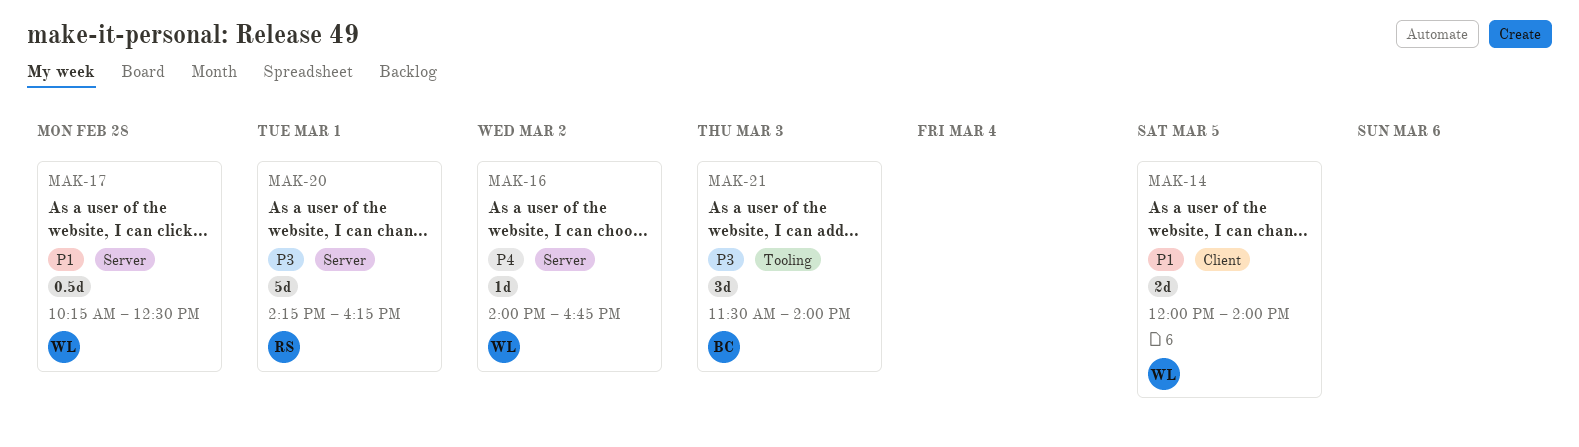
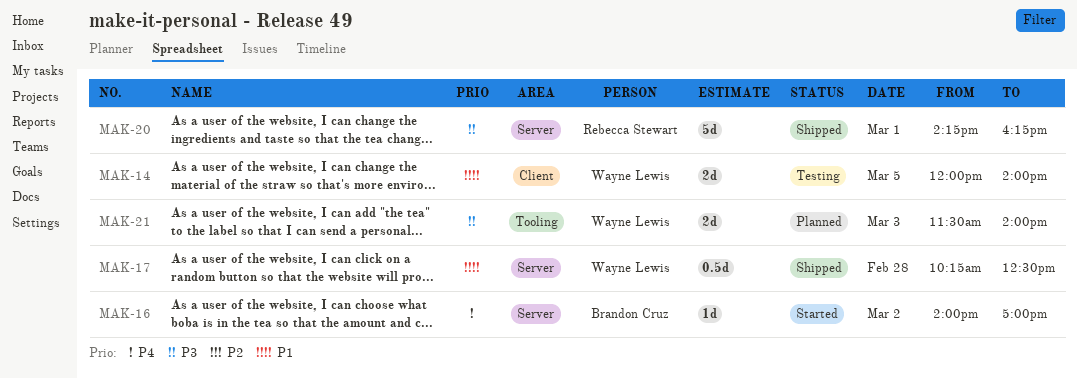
MAK-16, owner: Wayne Lewis -> Brandon Cruz
MAK-16, ends: 16:45 -> 17:00
MAK-21, owner: Brandon Cruz -> Wayne Lewis
MAK-21, estimate: 3d -> 2d

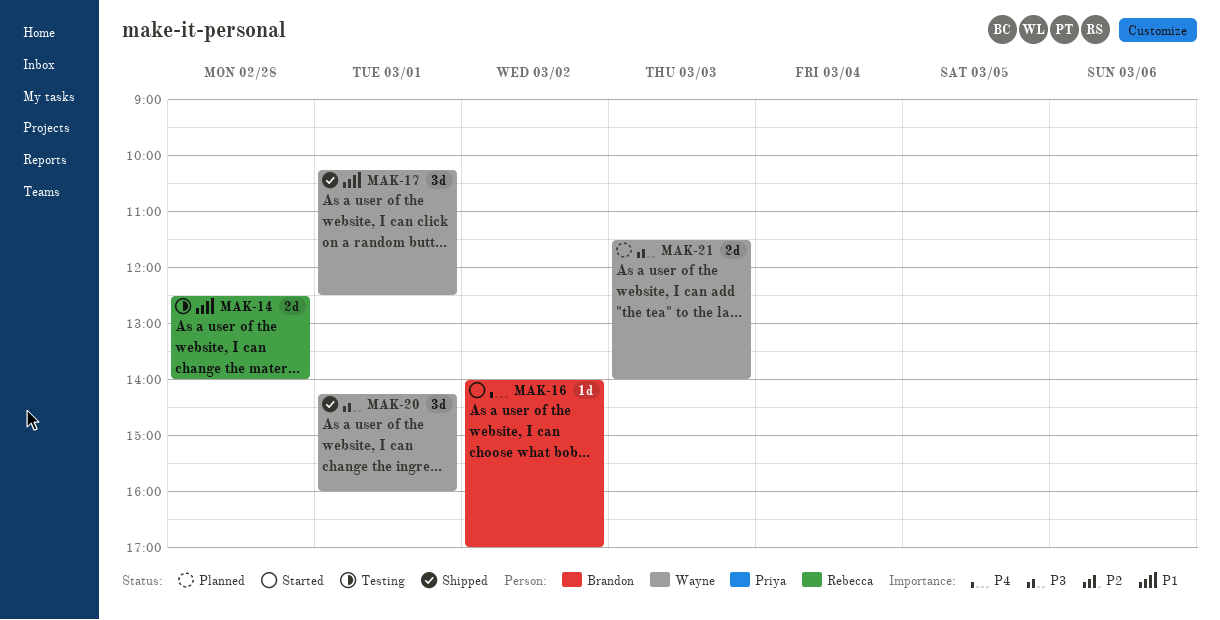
MAK-14, owner: Wayne Lewis -> Rebecca Stewart
MAK-14, day: Mar 5 -> Feb 28
MAK-14, begins: 12:00 -> 12:30
MAK-17, estimate: 0.5d -> 3d
MAK-17, day: Feb 28 -> Mar 1
MAK-20, owner: Rebecca Stewart -> Wayne Lewis
MAK-20, estimate: 5d -> 3d
MAK-20, ends: 16:15 -> 16:00

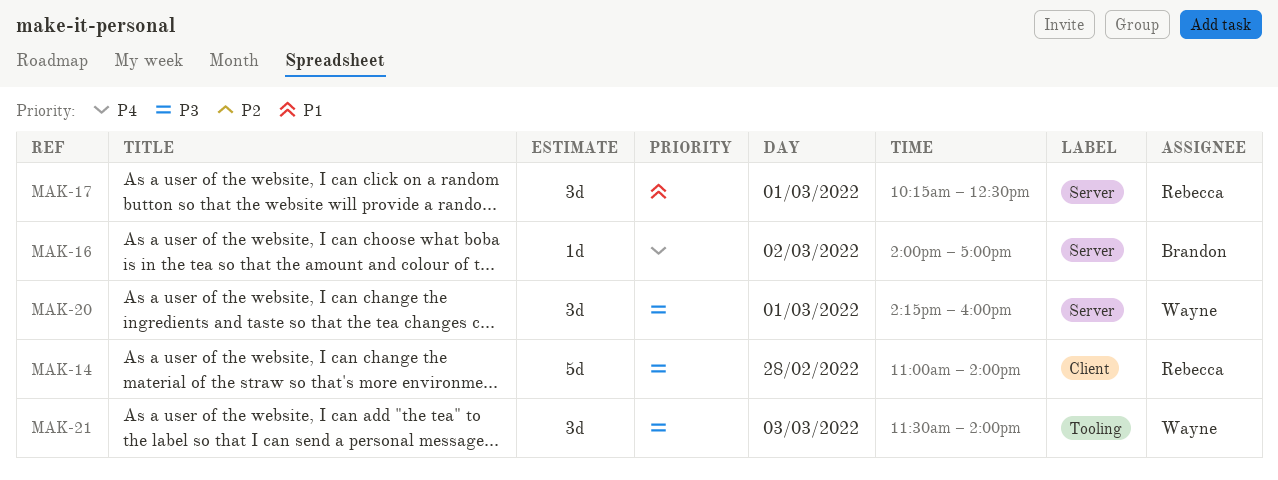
MAK-14, priority: P1 -> P3
MAK-14, estimate: 2d -> 5d
MAK-14, begins: 12:30 -> 11:00
MAK-17, owner: Wayne -> Rebecca
MAK-21, estimate: 2d -> 3d

